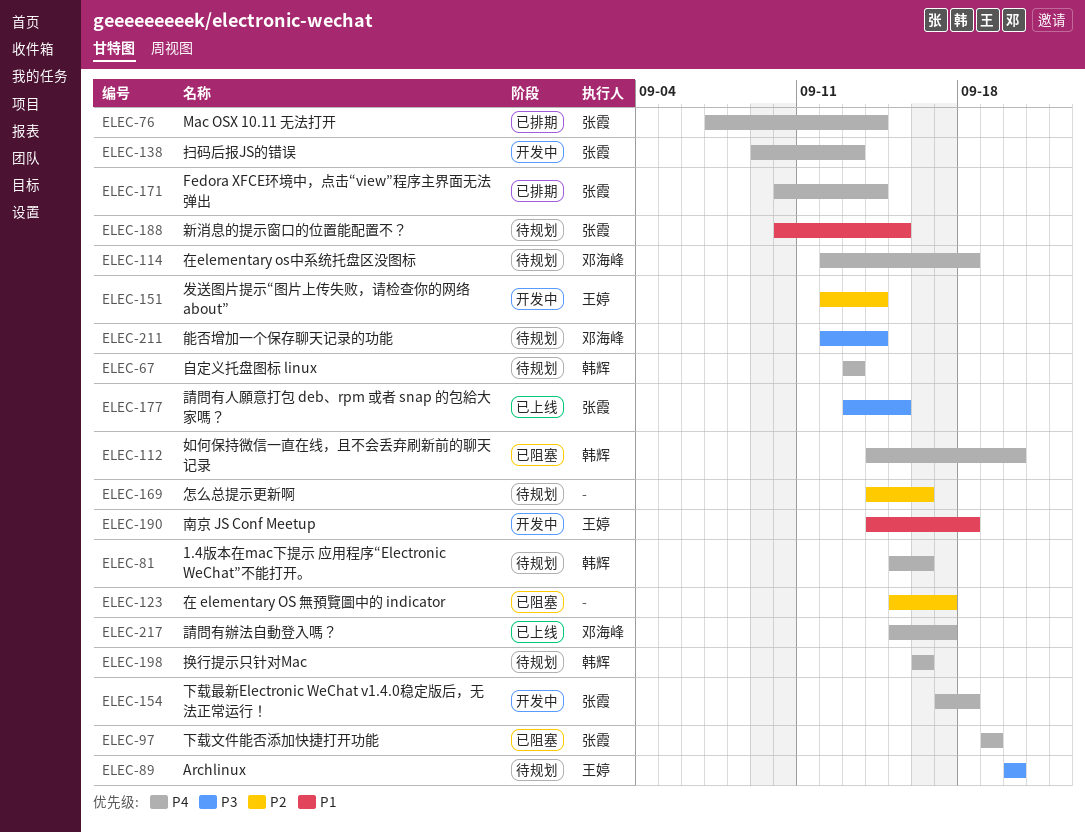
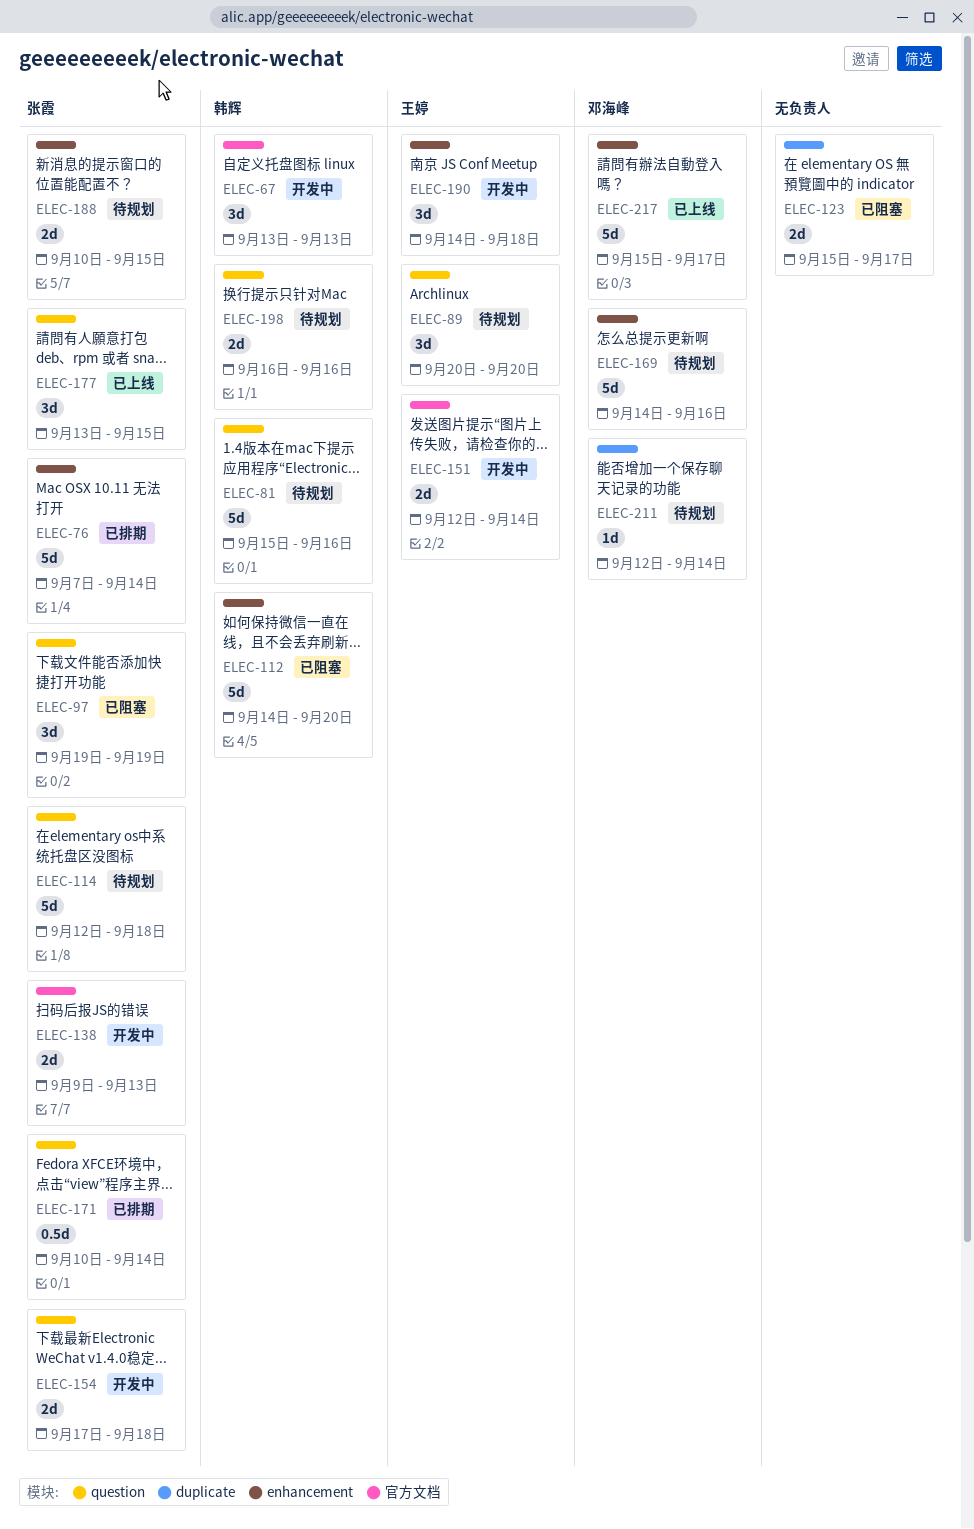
ELEC-67, status: 待规划 -> 开发中
ELEC-114, owner: 邓海峰 -> 张霞
ELEC-169, owner: none -> 邓海峰

